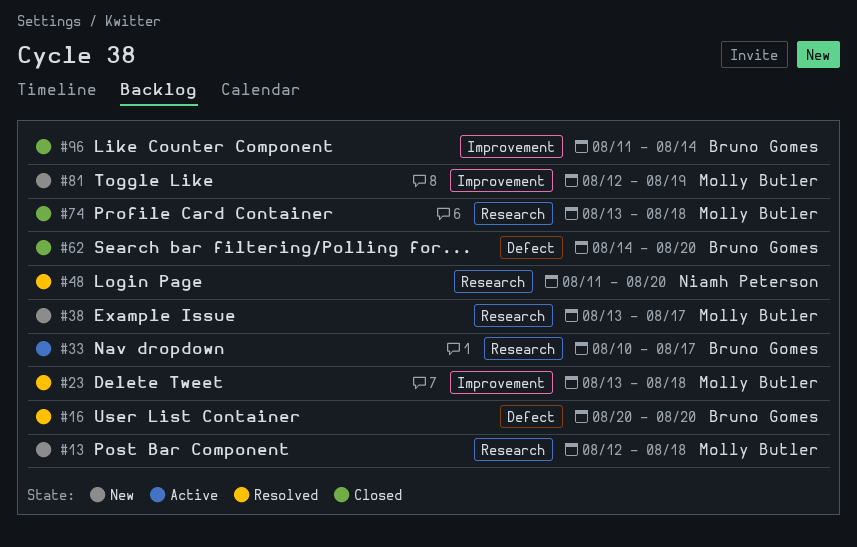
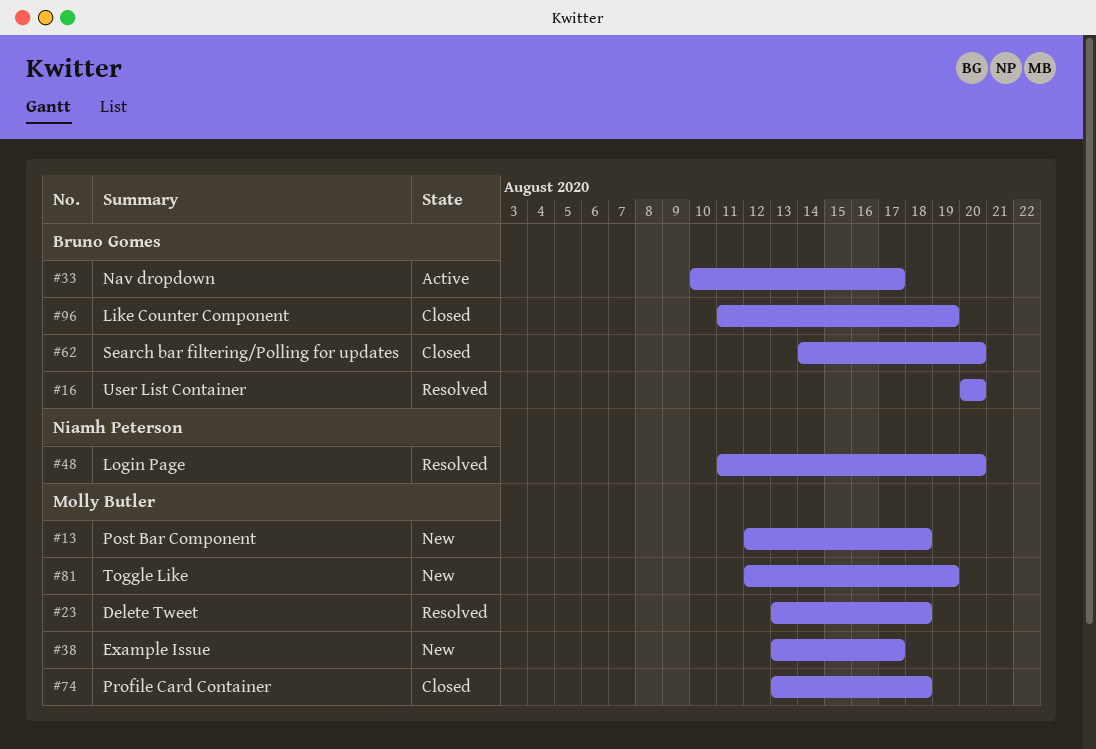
#96, due: Aug 14 -> Aug 19

